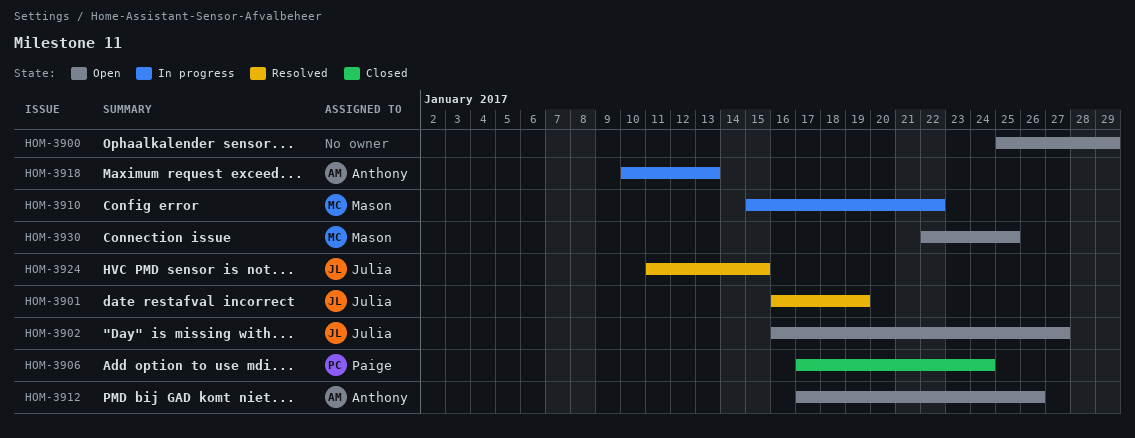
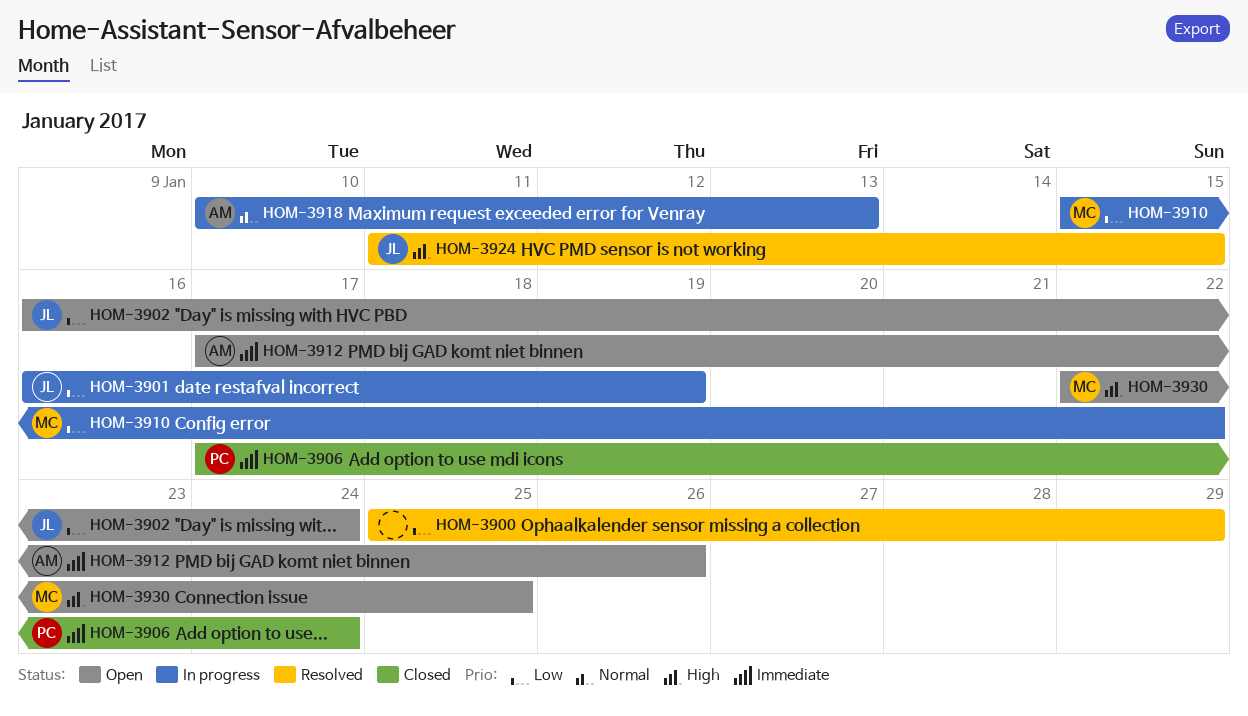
HOM-3900, status: Open -> Resolved
HOM-3901, status: Resolved -> In progress
HOM-3902, due: Jan 27 -> Jan 24

